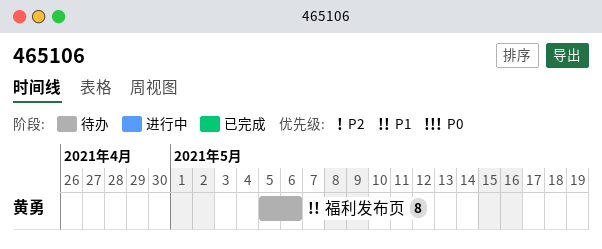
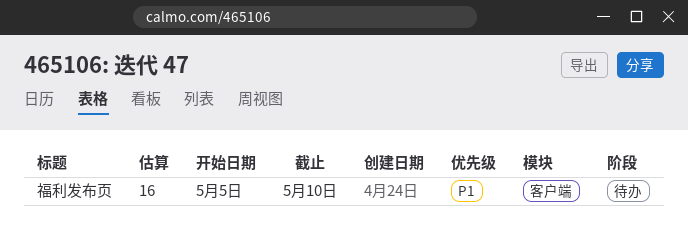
福利发布页, estimate: 8 -> 16
福利发布页, due: May 6 -> May 10

